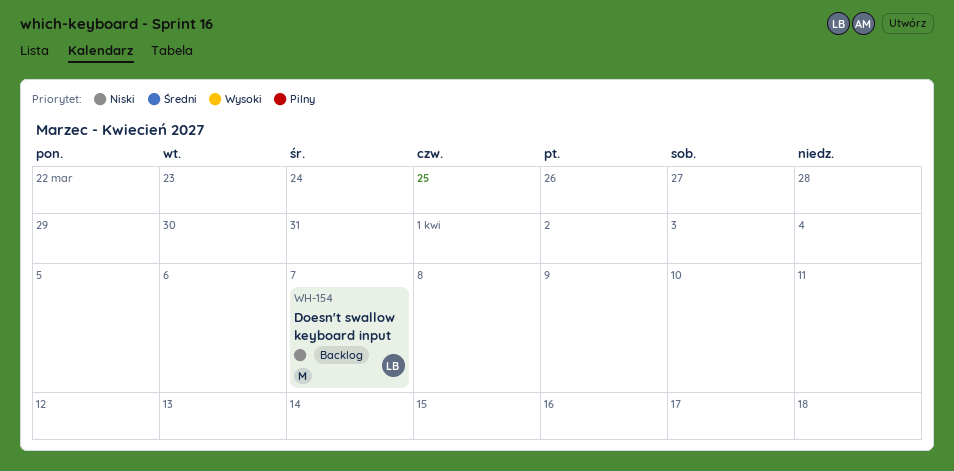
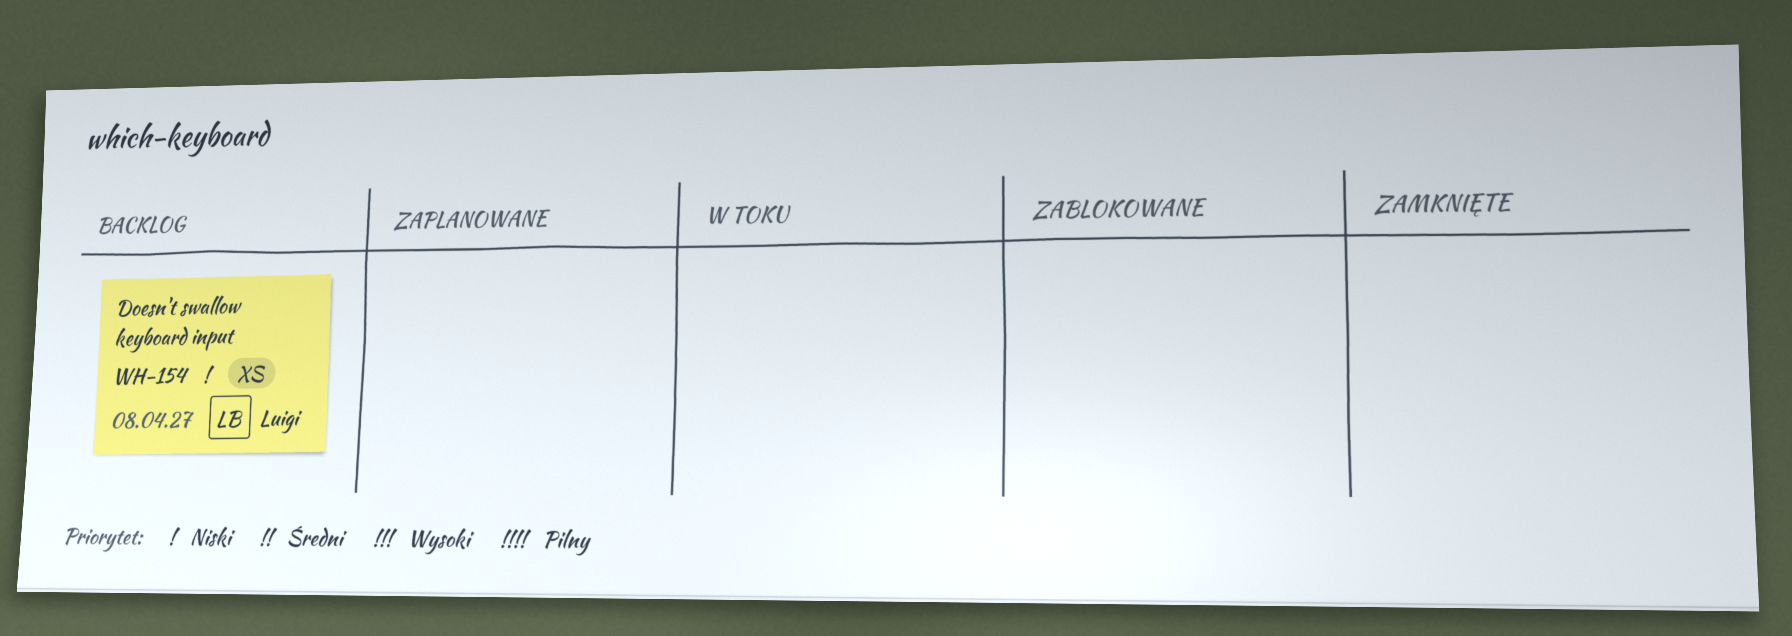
WH-154, estimate: M -> XS
WH-154, due: Apr 7 -> Apr 8

